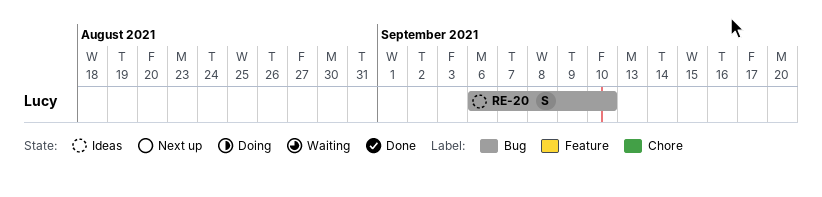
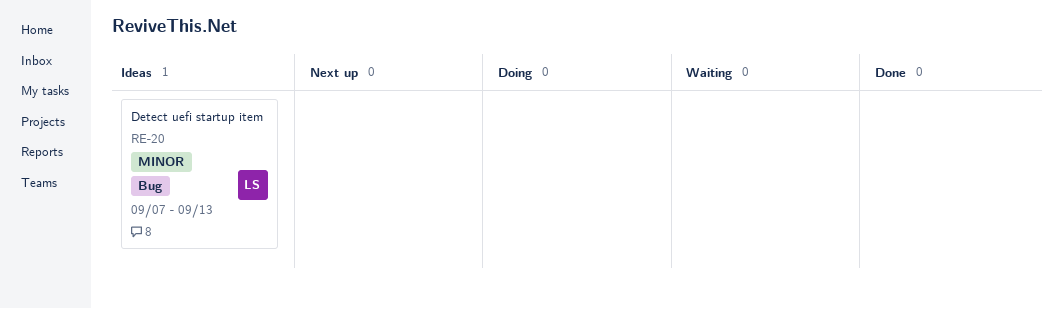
RE-20, start: Sep 6 -> Sep 7
RE-20, due: Sep 10 -> Sep 13

